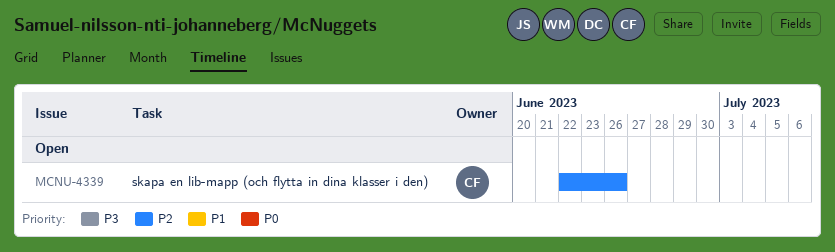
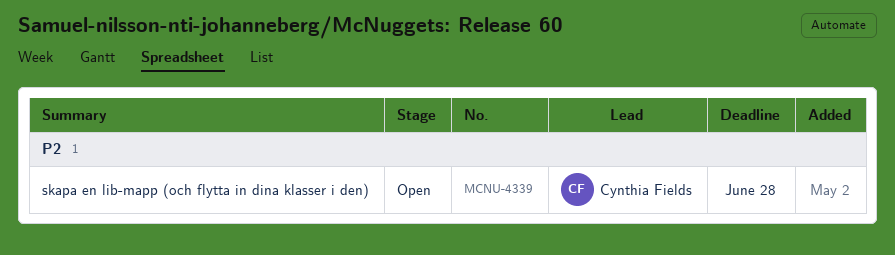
MCNU-4339, due: Jun 26 -> Jun 28

